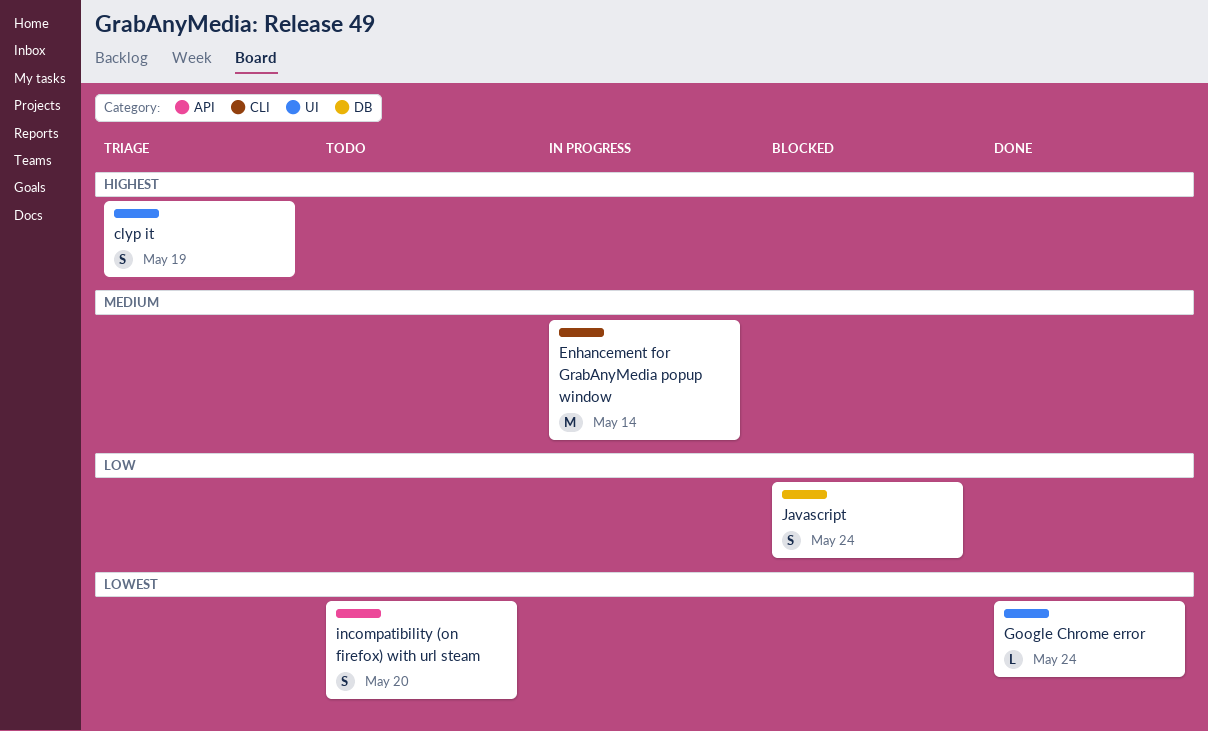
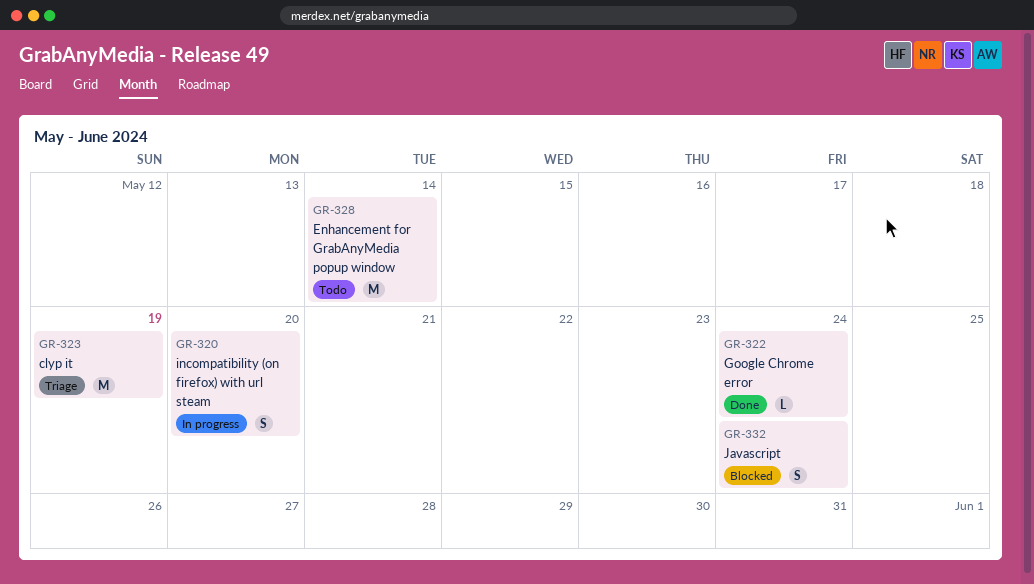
clyp it, estimate: S -> M
Enhancement for GrabAnyMedia popup window, status: In progress -> Todo
incompatibility (on firefox) with url steam, status: Todo -> In progress

